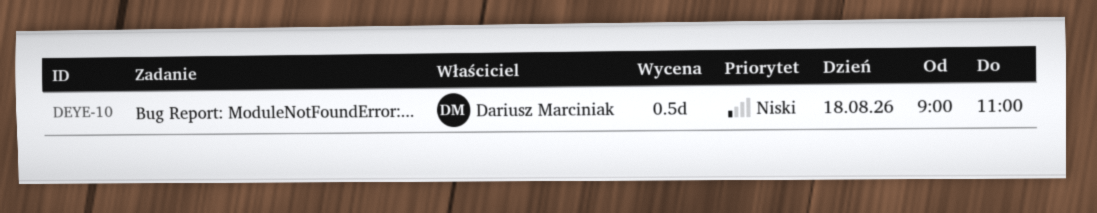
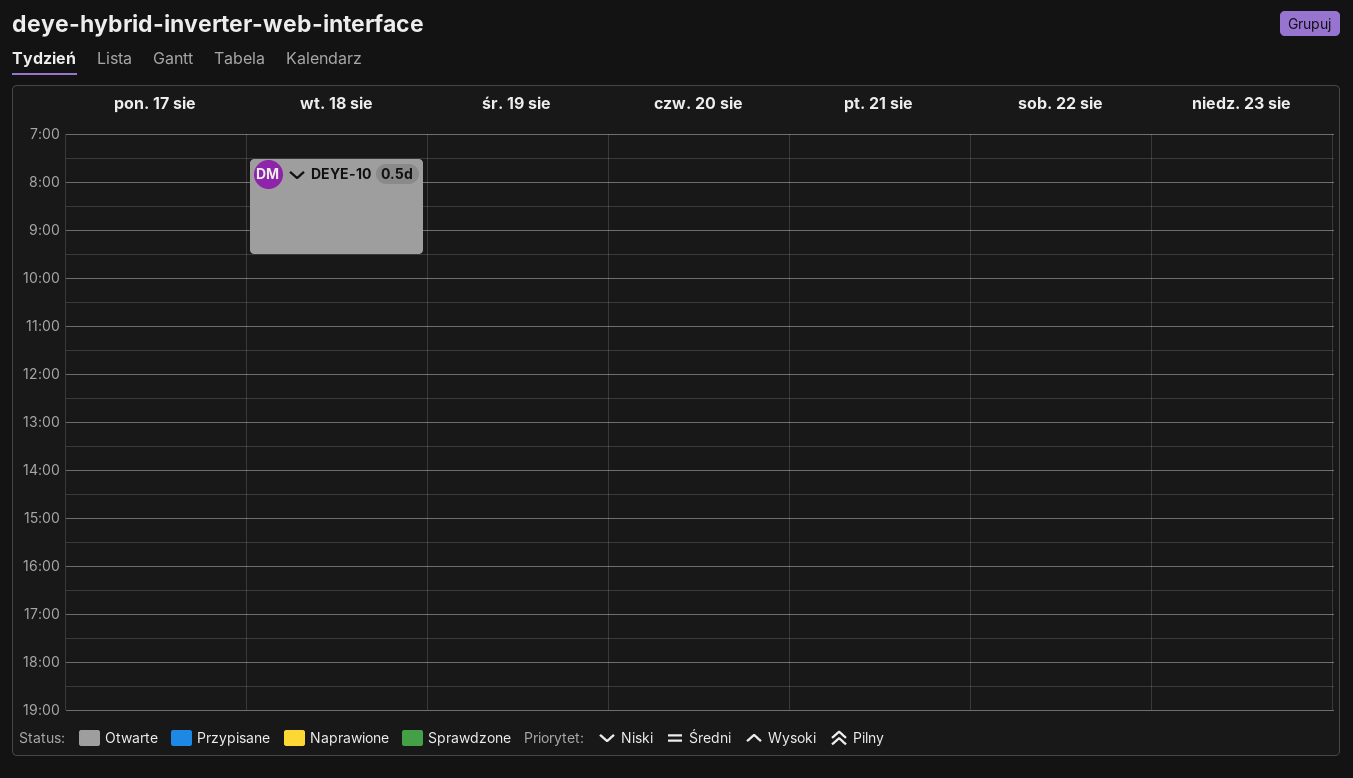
DEYE-10, begins: 09:00 -> 07:30
DEYE-10, ends: 11:00 -> 09:30

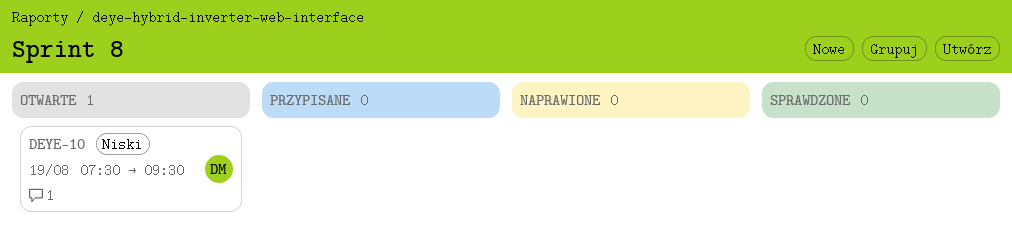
DEYE-10, day: Aug 18 -> Aug 19

